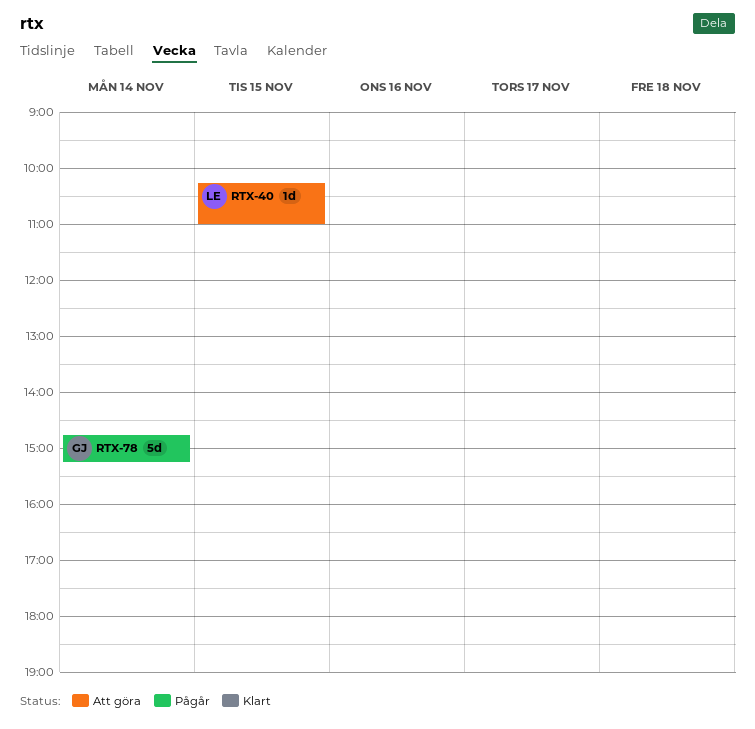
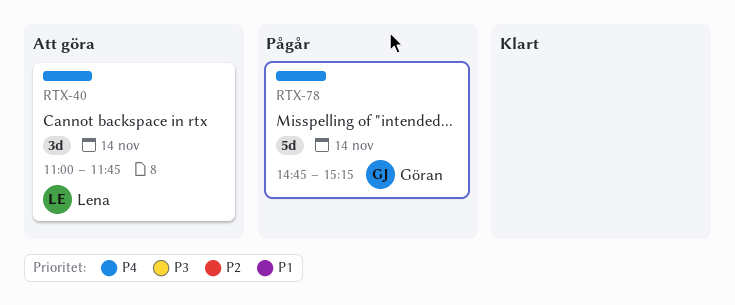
RTX-40, estimate: 1d -> 3d
RTX-40, day: Nov 15 -> Nov 14
RTX-40, begins: 10:15 -> 11:00
RTX-40, ends: 11:00 -> 11:45

